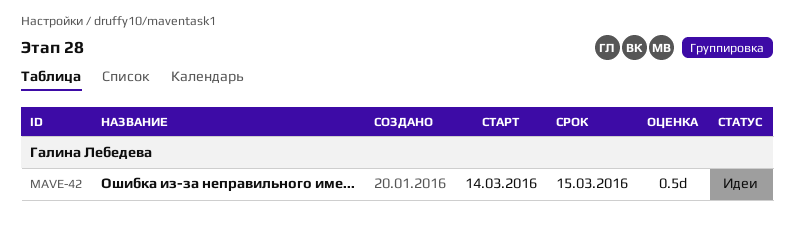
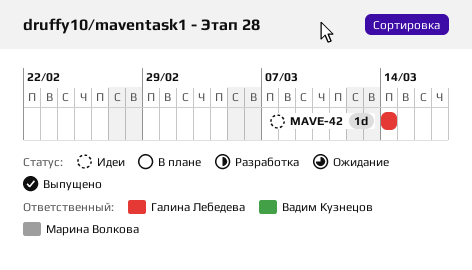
MAVE-42, estimate: 0.5d -> 1d
MAVE-42, due: Mar 15 -> Mar 14

